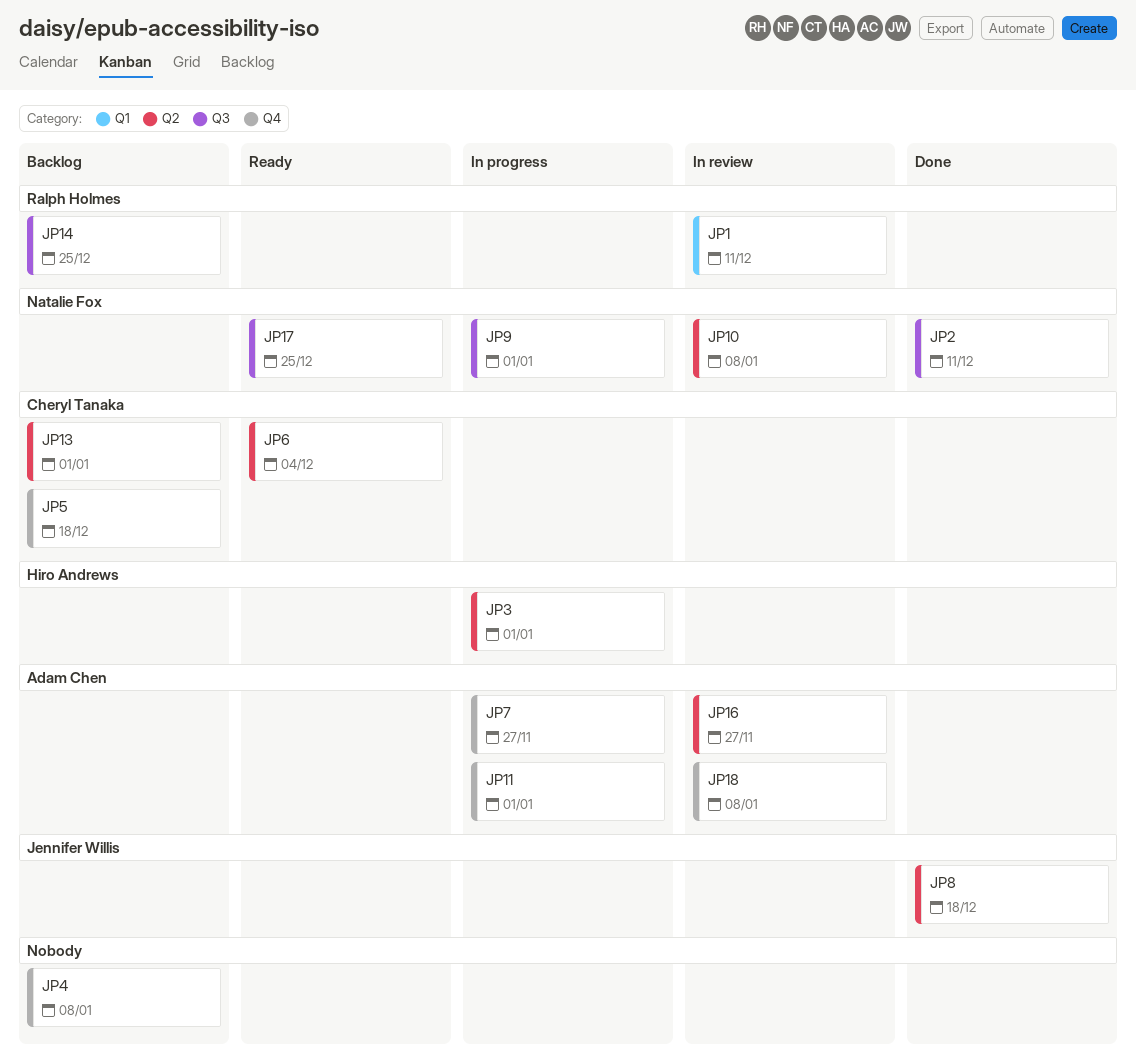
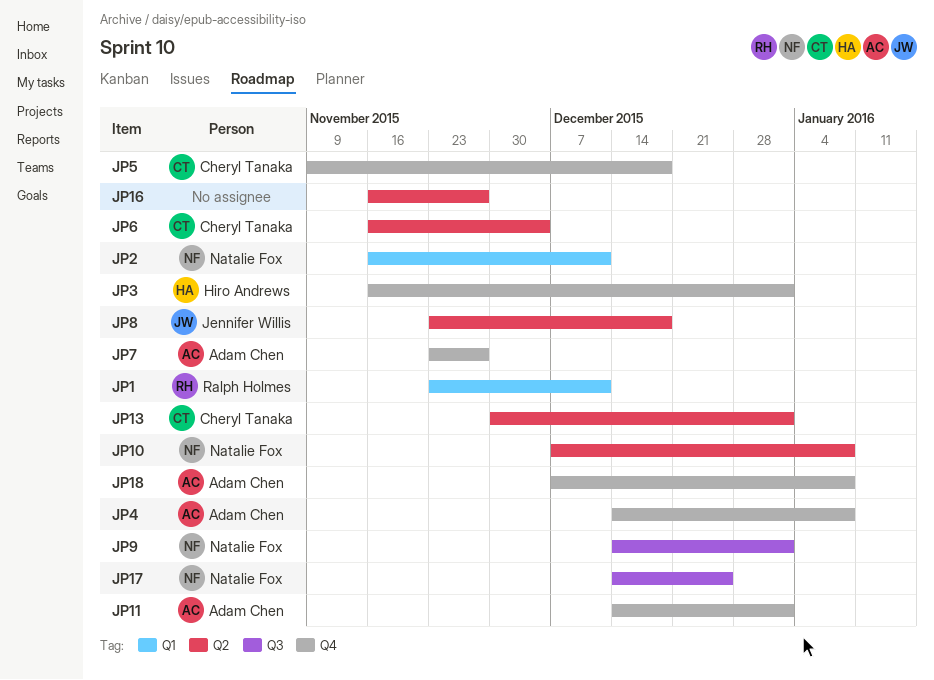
JP14: present -> none
JP16, owner: Adam Chen -> none
JP2, label: Q3 -> Q1
JP3, label: Q2 -> Q4
JP4, owner: none -> Adam Chen

